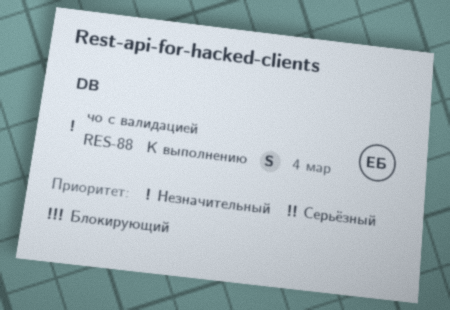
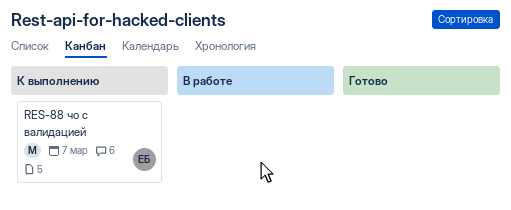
RES-88, estimate: S -> M
RES-88, due: Mar 4 -> Mar 7

